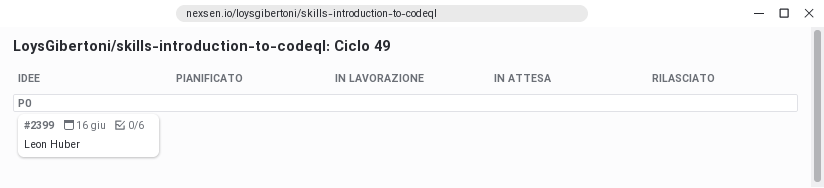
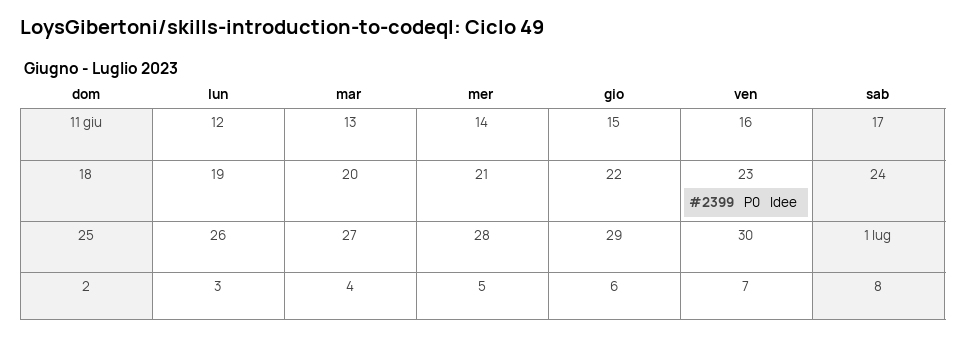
#2399, due: Jun 16 -> Jun 23

